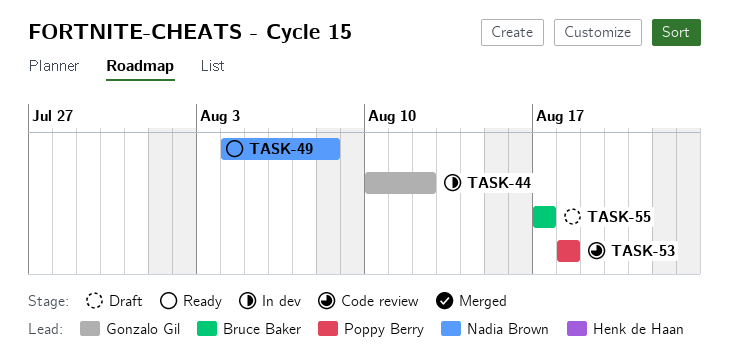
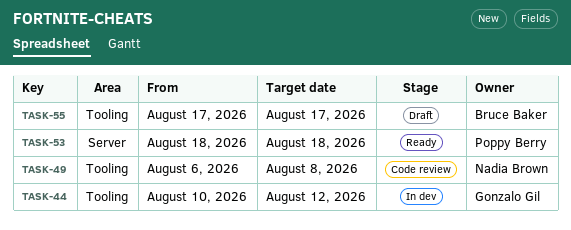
TASK-49, status: Ready -> Code review
TASK-49, start: Aug 4 -> Aug 6
TASK-53, status: Code review -> Ready

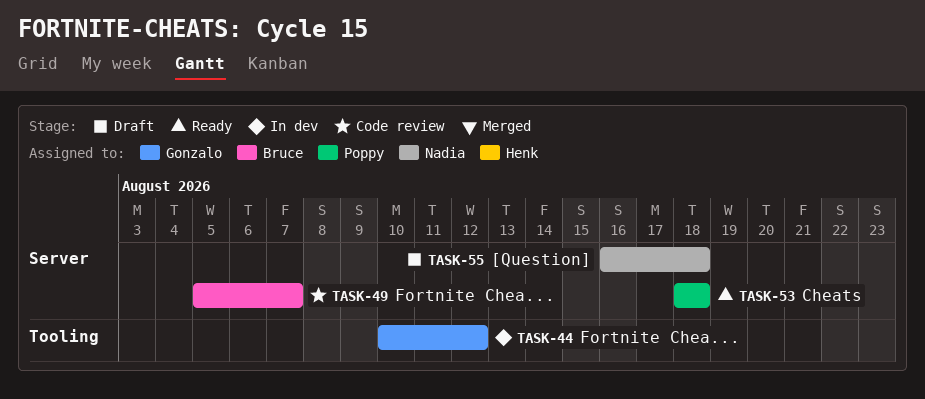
TASK-49, owner: Nadia Brown -> Bruce Baker
TASK-49, label: Tooling -> Server
TASK-49, start: Aug 6 -> Aug 5
TASK-49, due: Aug 8 -> Aug 7
TASK-55, owner: Bruce Baker -> Nadia Brown
TASK-55, label: Tooling -> Server
TASK-55, start: Aug 17 -> Aug 16
TASK-55, due: Aug 17 -> Aug 18

